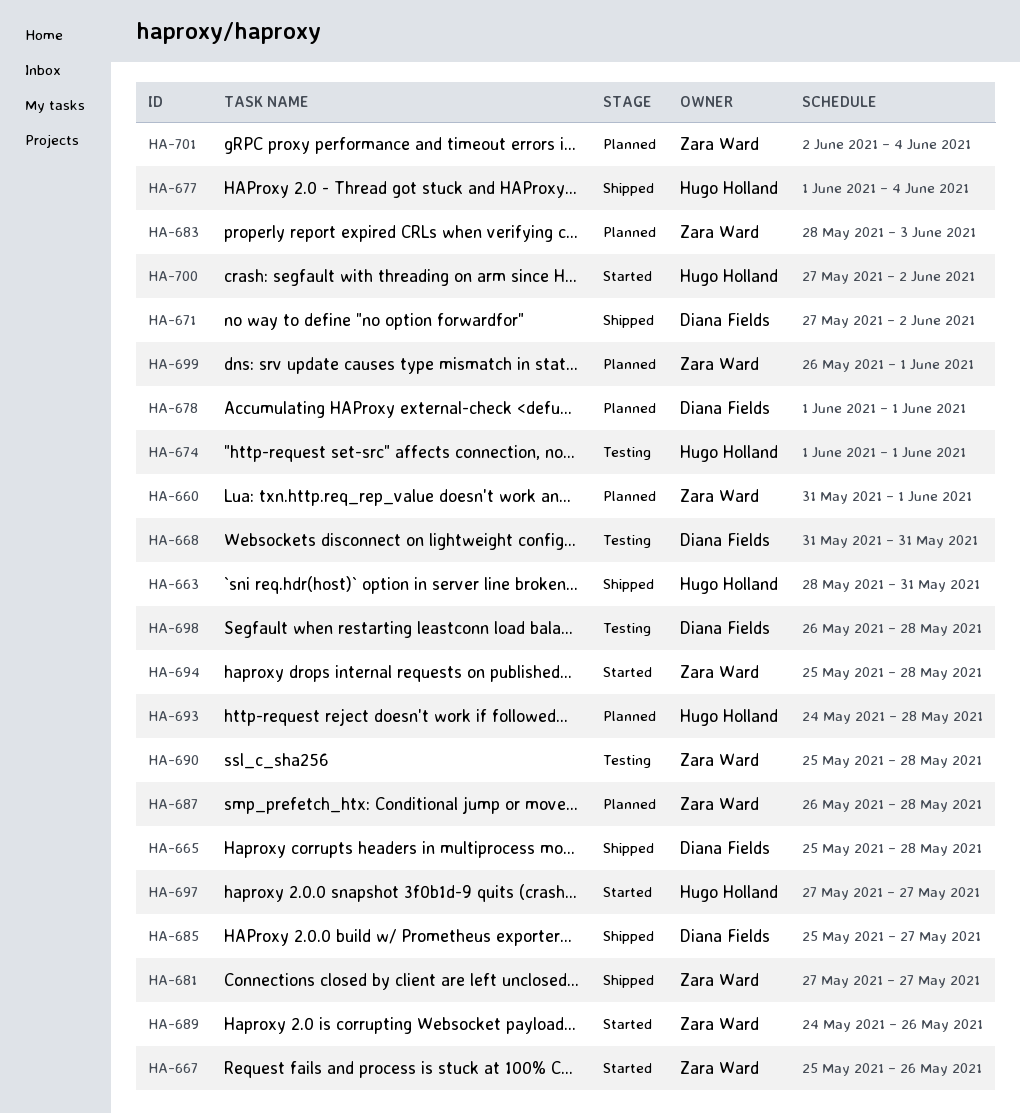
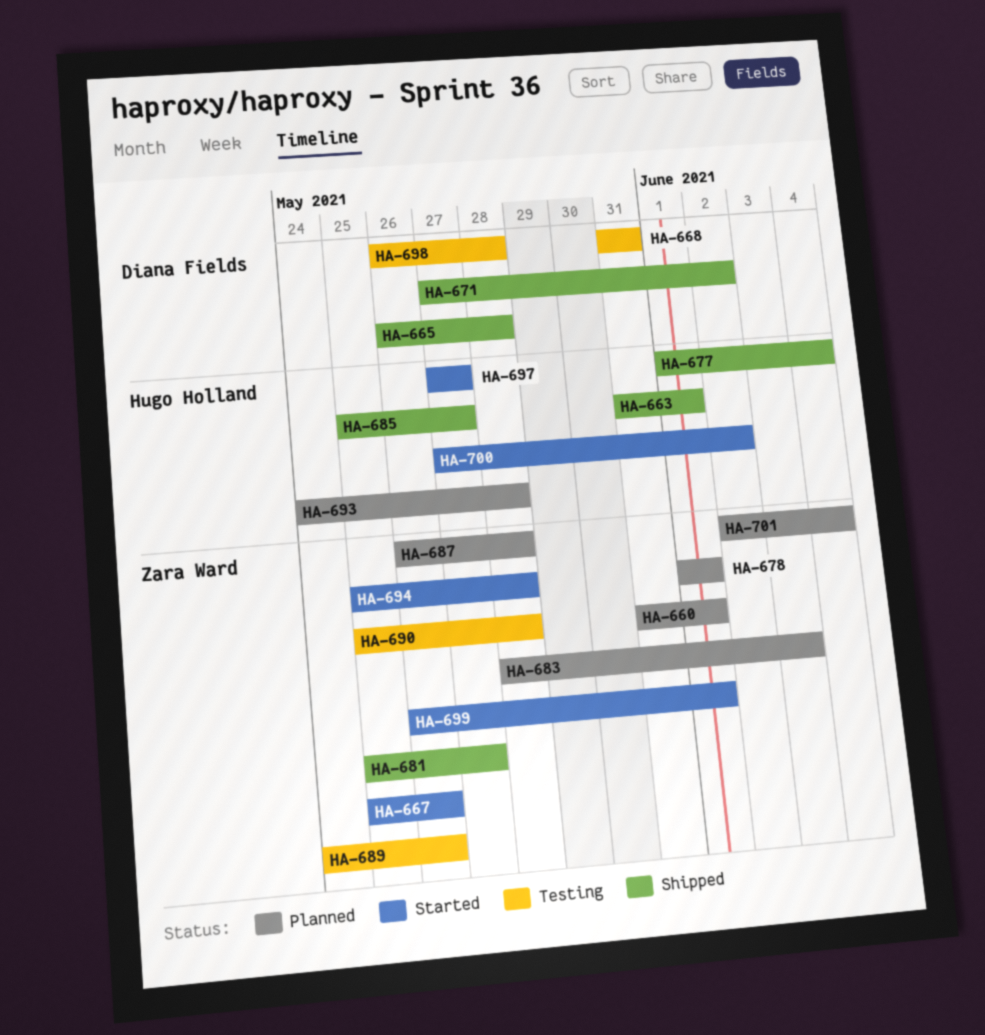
HA-663, start: May 28 -> May 31
HA-663, due: May 31 -> Jun 1
HA-665, start: May 25 -> May 26
HA-674: present -> none
HA-678, owner: Diana Fields -> Zara Ward
HA-681, start: May 27 -> May 25
HA-685, owner: Diana Fields -> Hugo Holland
HA-689, status: Started -> Testing
HA-699, status: Planned -> Started

